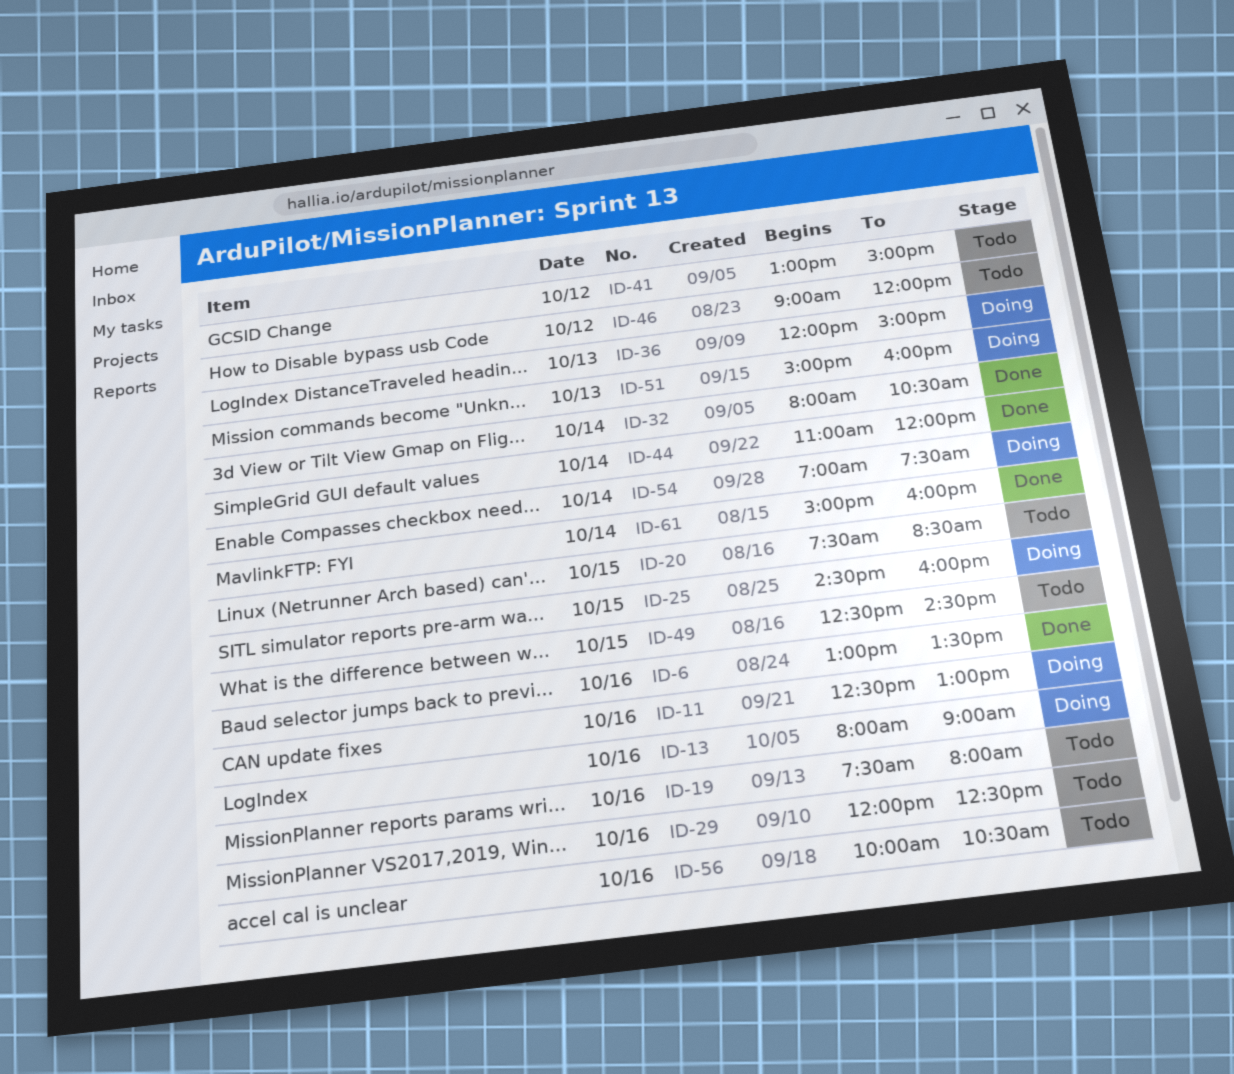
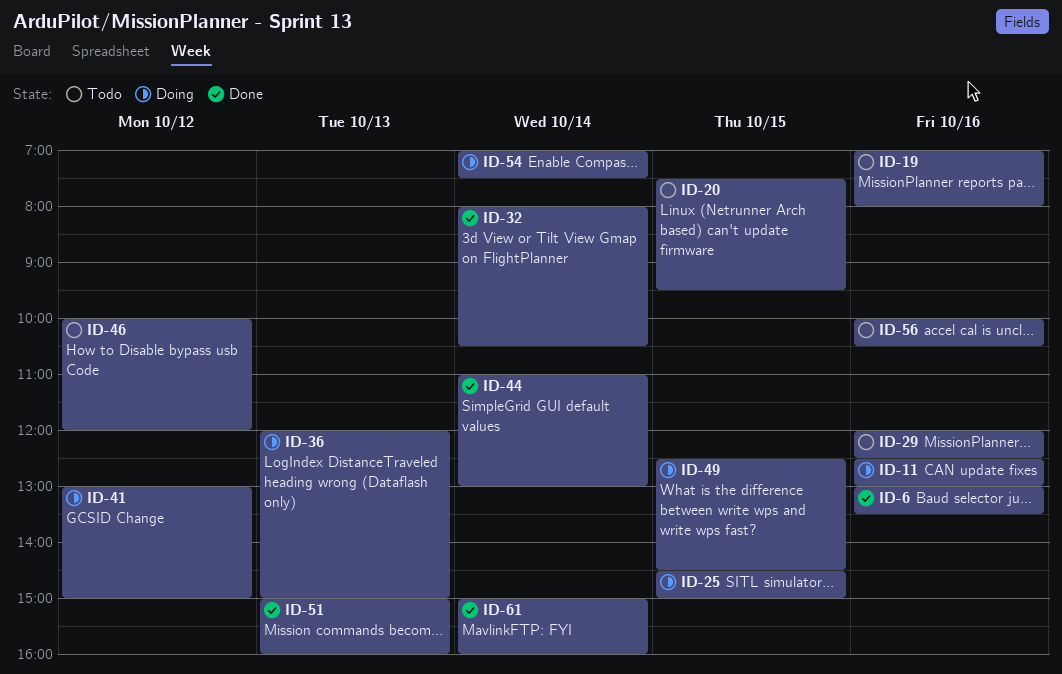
ID-13: present -> none
ID-19, begins: 07:30 -> 07:00
ID-20, ends: 08:30 -> 09:30
ID-25, ends: 16:00 -> 15:00
ID-41, status: Todo -> Doing
ID-44, ends: 12:00 -> 13:00
ID-46, begins: 09:00 -> 10:00
ID-49, status: Todo -> Doing
ID-51, status: Doing -> Done

